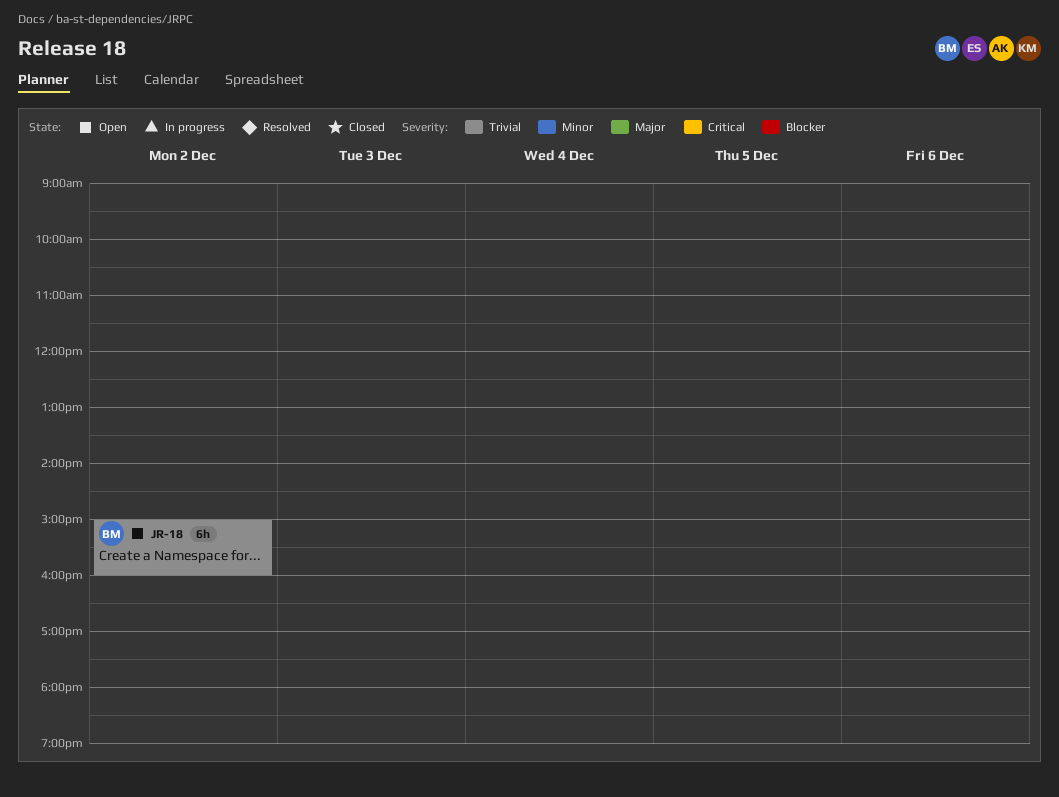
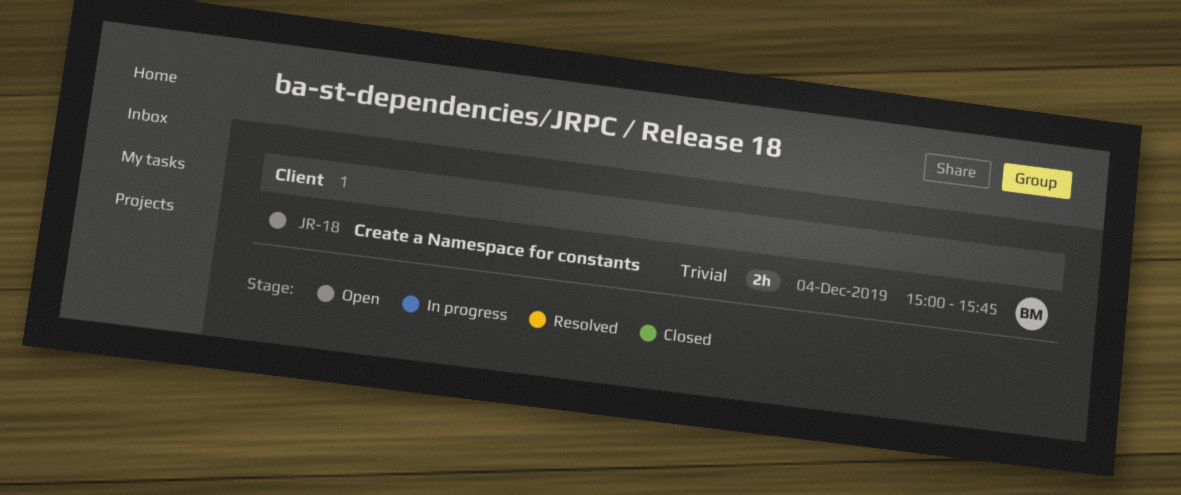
JR-18, estimate: 6h -> 2h
JR-18, day: Dec 2 -> Dec 4
JR-18, ends: 16:00 -> 15:45

